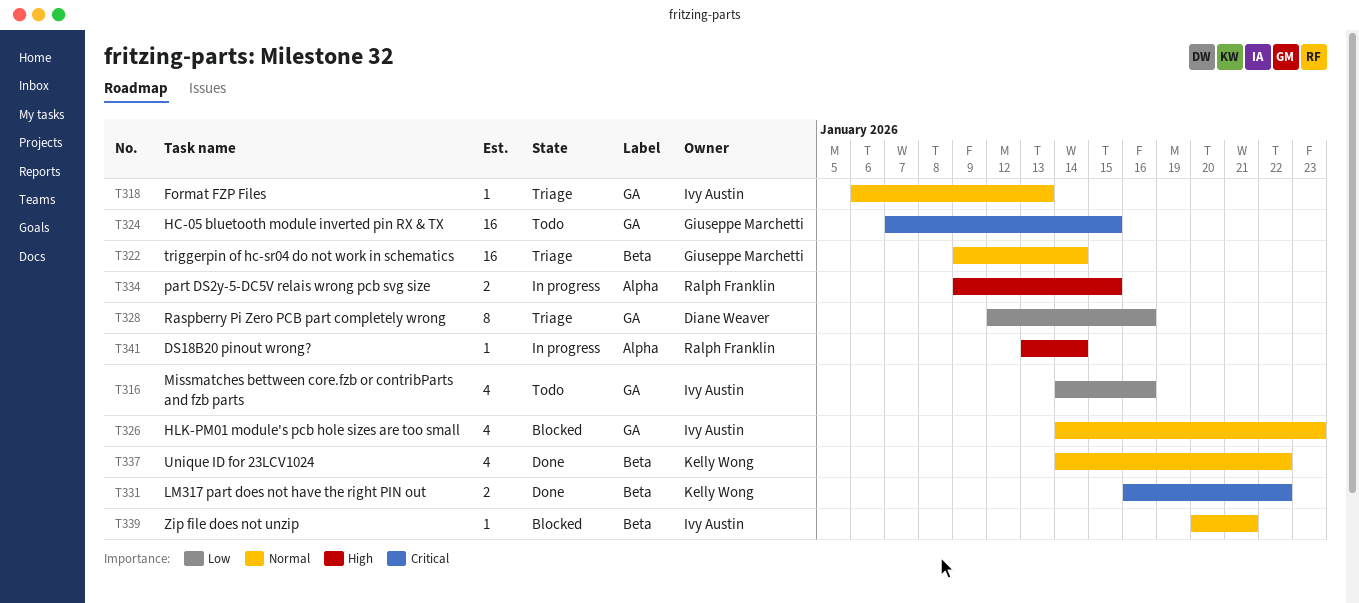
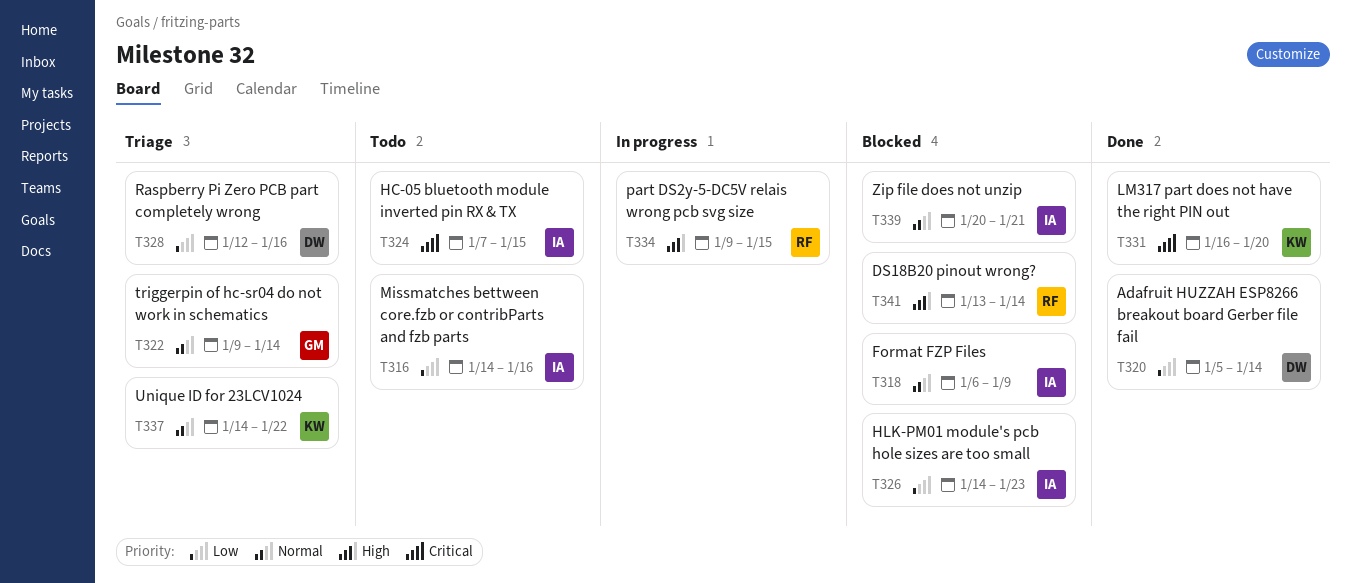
T318, status: Triage -> Blocked
T318, due: Jan 13 -> Jan 9
T320: none -> present
T324, owner: Giuseppe Marchetti -> Ivy Austin
T326, priority: Normal -> Low
T331, due: Jan 22 -> Jan 20
T337, status: Done -> Triage
T341, status: In progress -> Blocked

